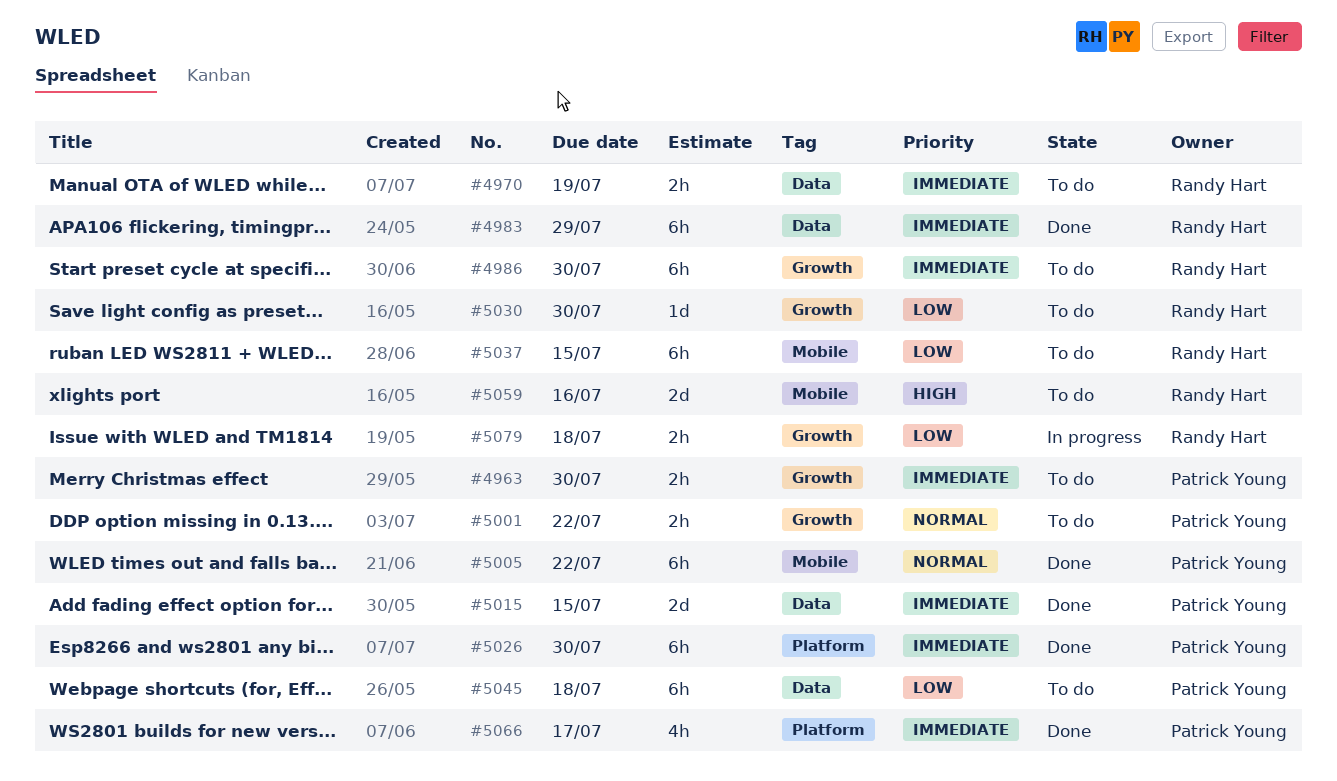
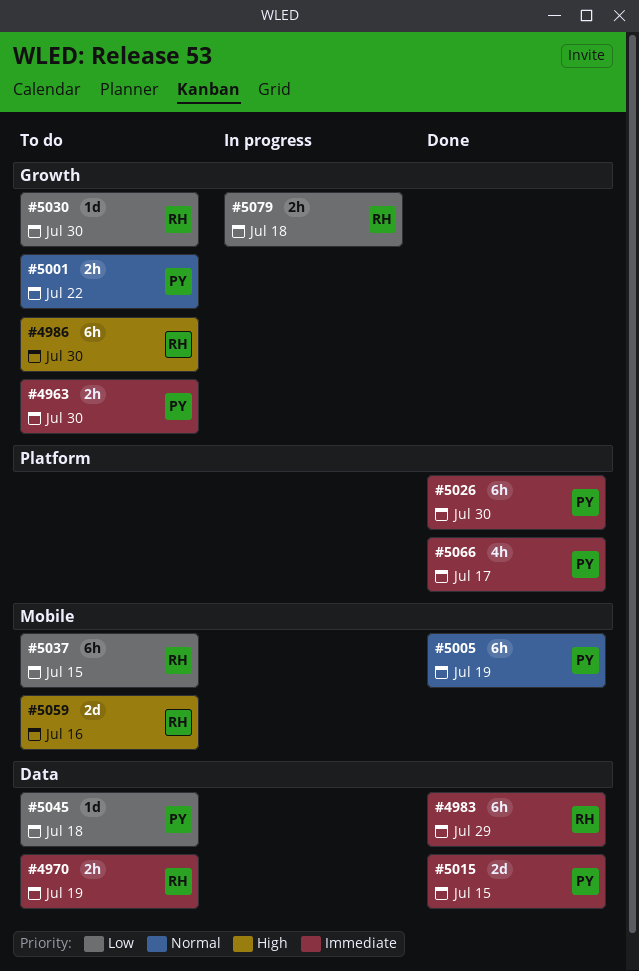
#4986, priority: Immediate -> High
#5005, due: Jul 22 -> Jul 19
#5045, estimate: 6h -> 1d

